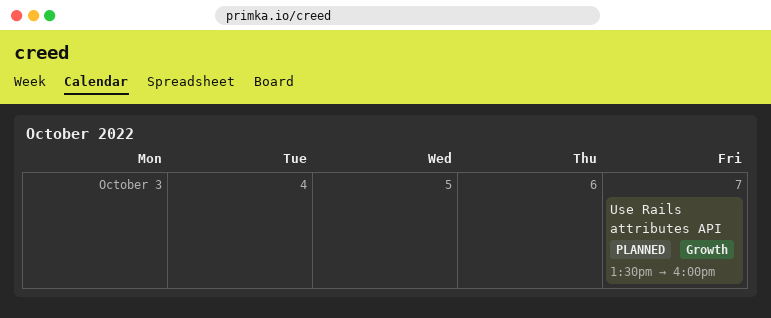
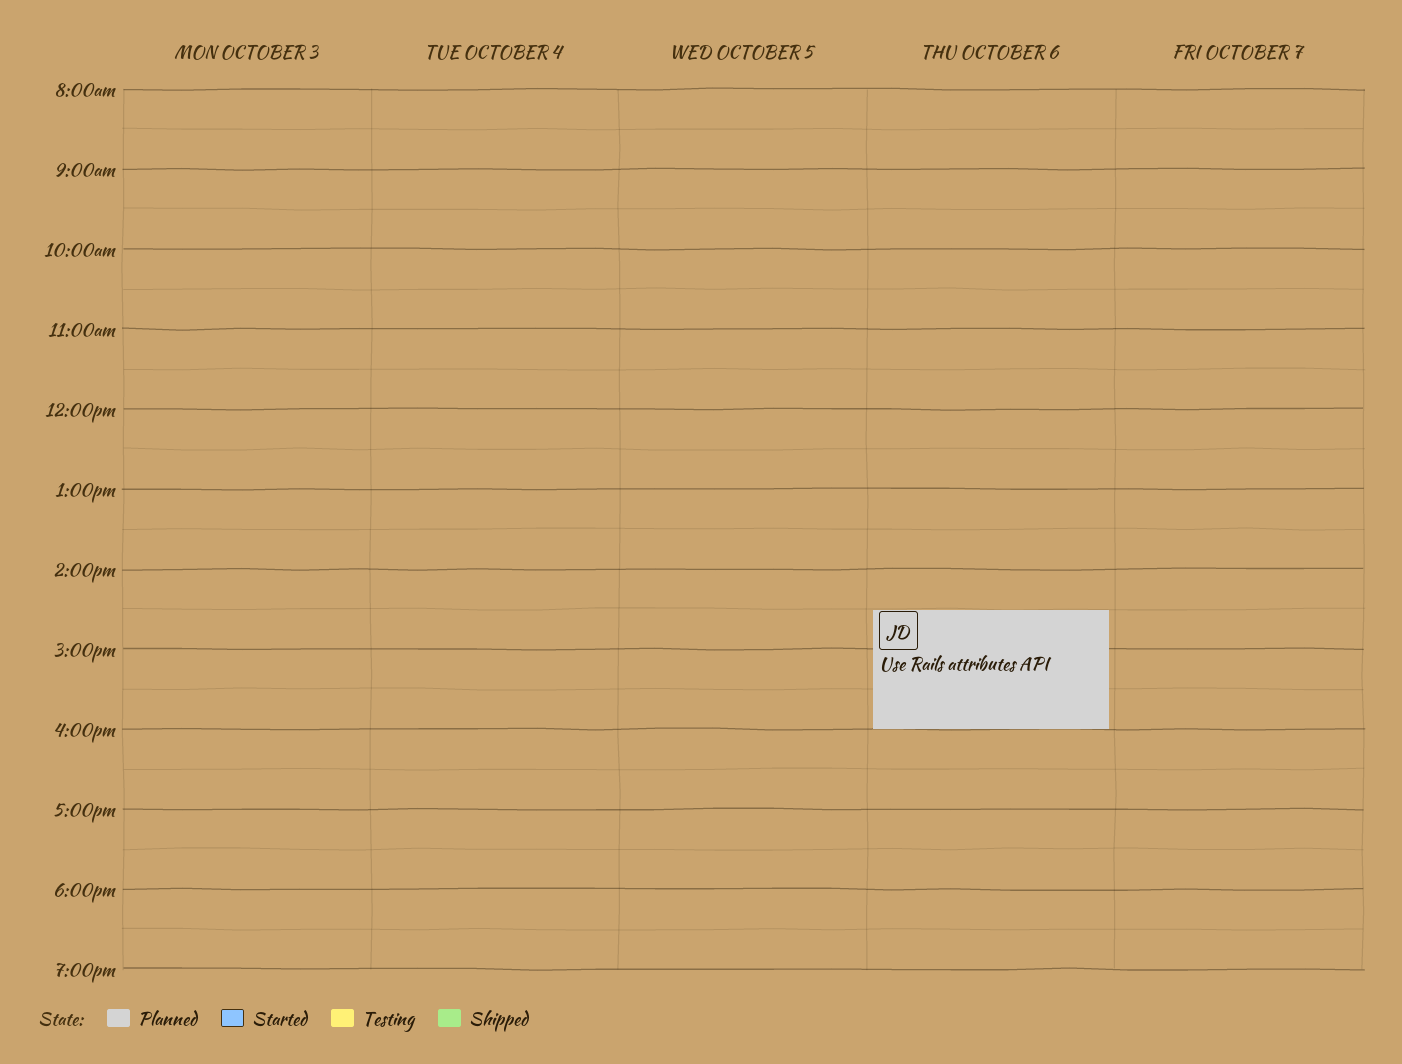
Use Rails attributes API, day: Oct 7 -> Oct 6
Use Rails attributes API, begins: 13:30 -> 14:30

